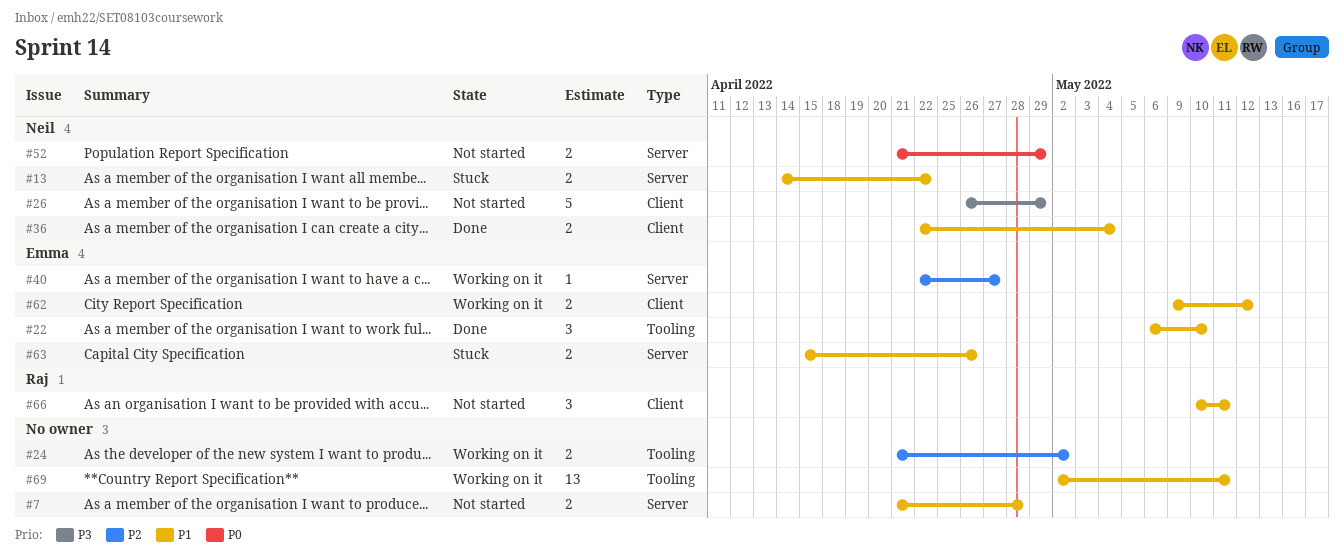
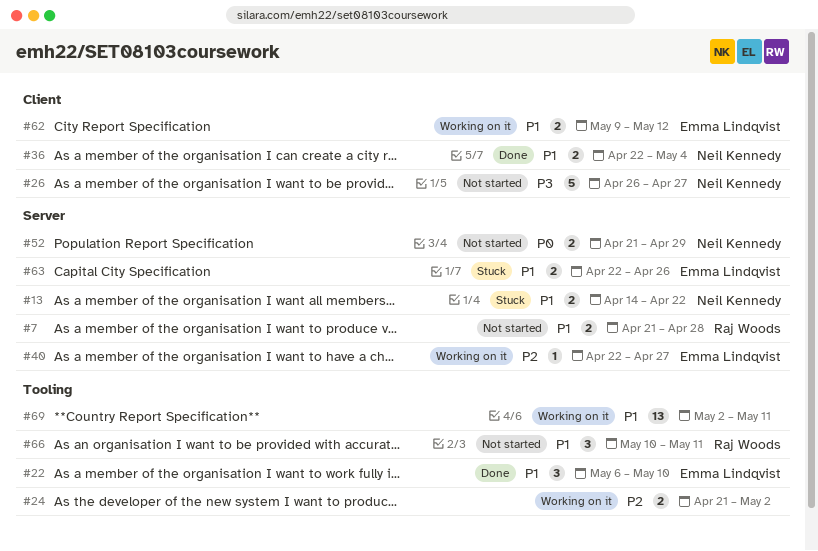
#7, owner: none -> Raj Woods
#26, due: Apr 29 -> Apr 27
#63, start: Apr 15 -> Apr 22
#66, label: Client -> Tooling

